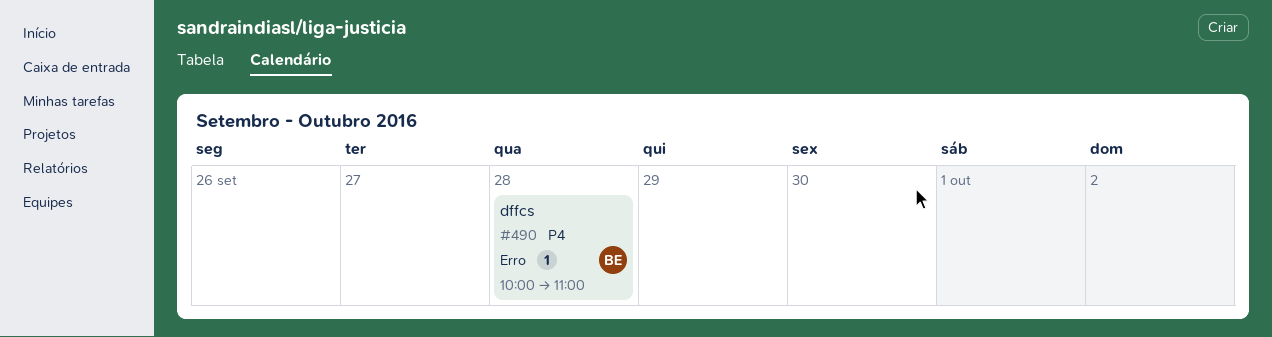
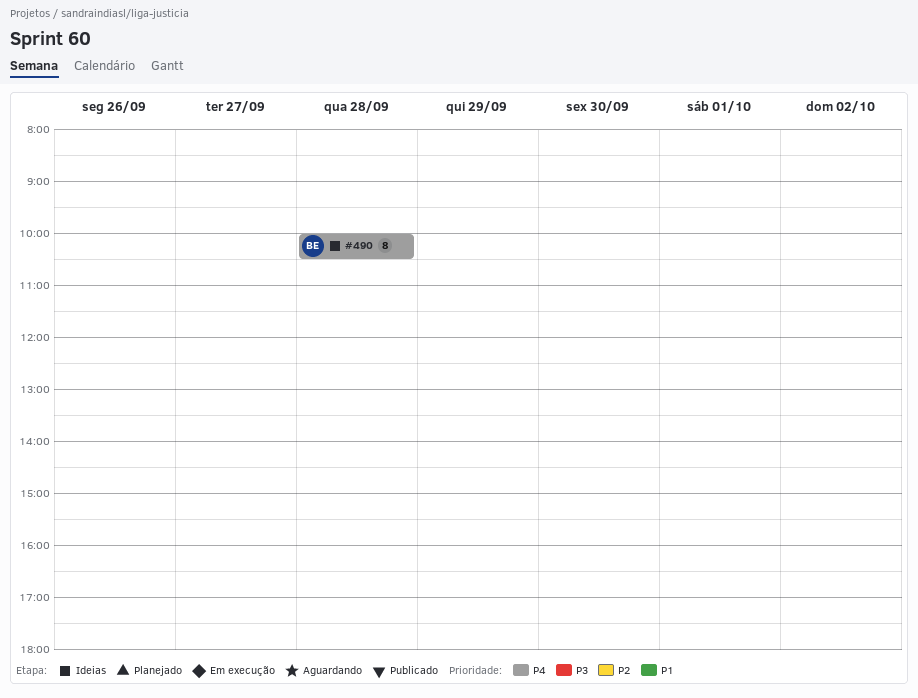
#490, estimate: 1 -> 8
#490, ends: 11:00 -> 10:30

